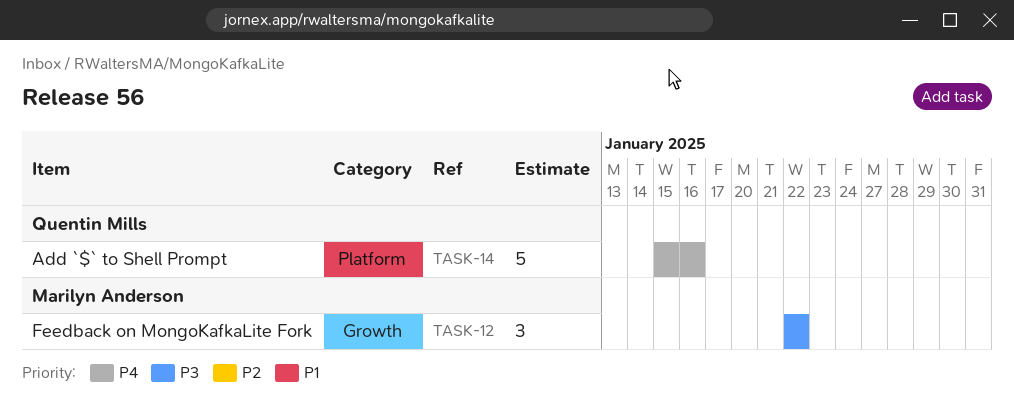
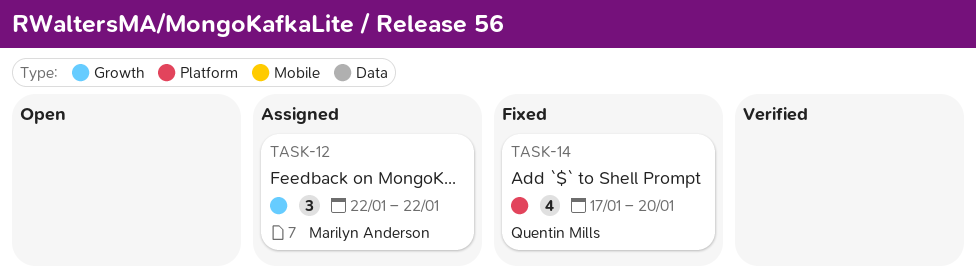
TASK-14, estimate: 5 -> 4
TASK-14, start: Jan 15 -> Jan 17
TASK-14, due: Jan 16 -> Jan 20

